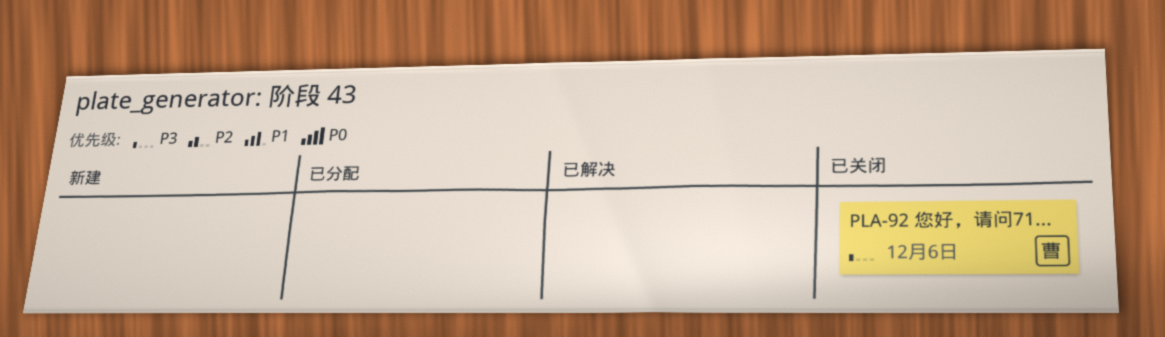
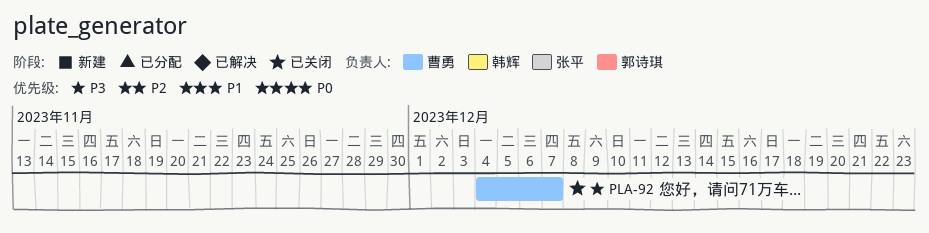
PLA-92, due: Dec 6 -> Dec 7

